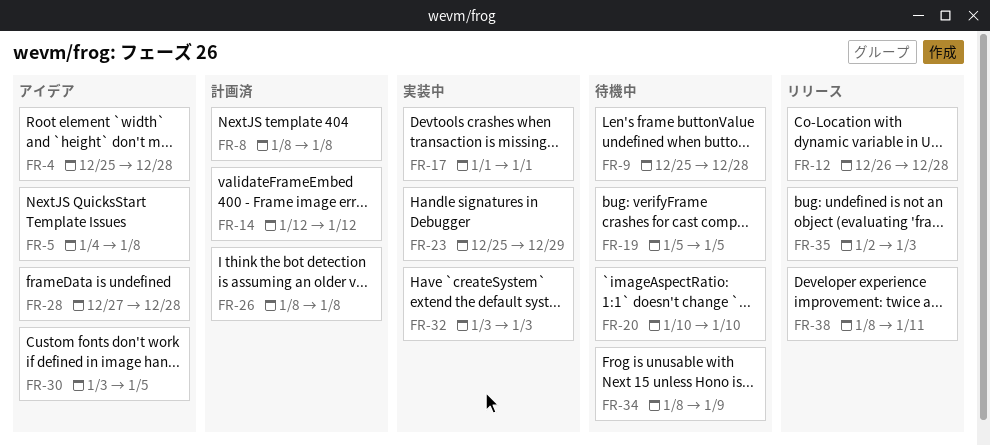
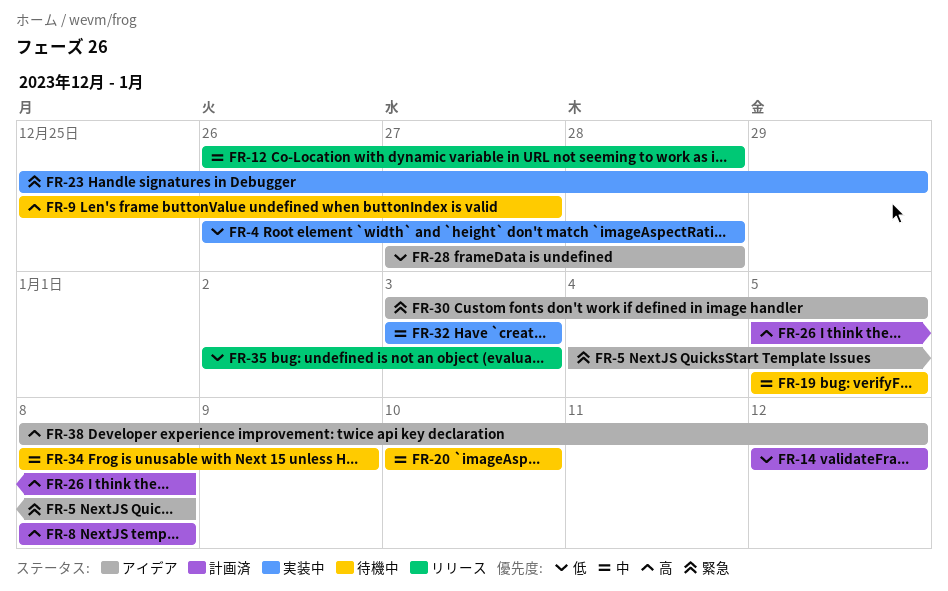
FR-4, status: アイデア -> 実装中
FR-4, start: Dec 25 -> Dec 26
FR-9, due: Dec 28 -> Dec 27
FR-17: present -> none
FR-26, start: Jan 8 -> Jan 5
FR-38, status: リリース -> アイデア
FR-38, due: Jan 11 -> Jan 12

